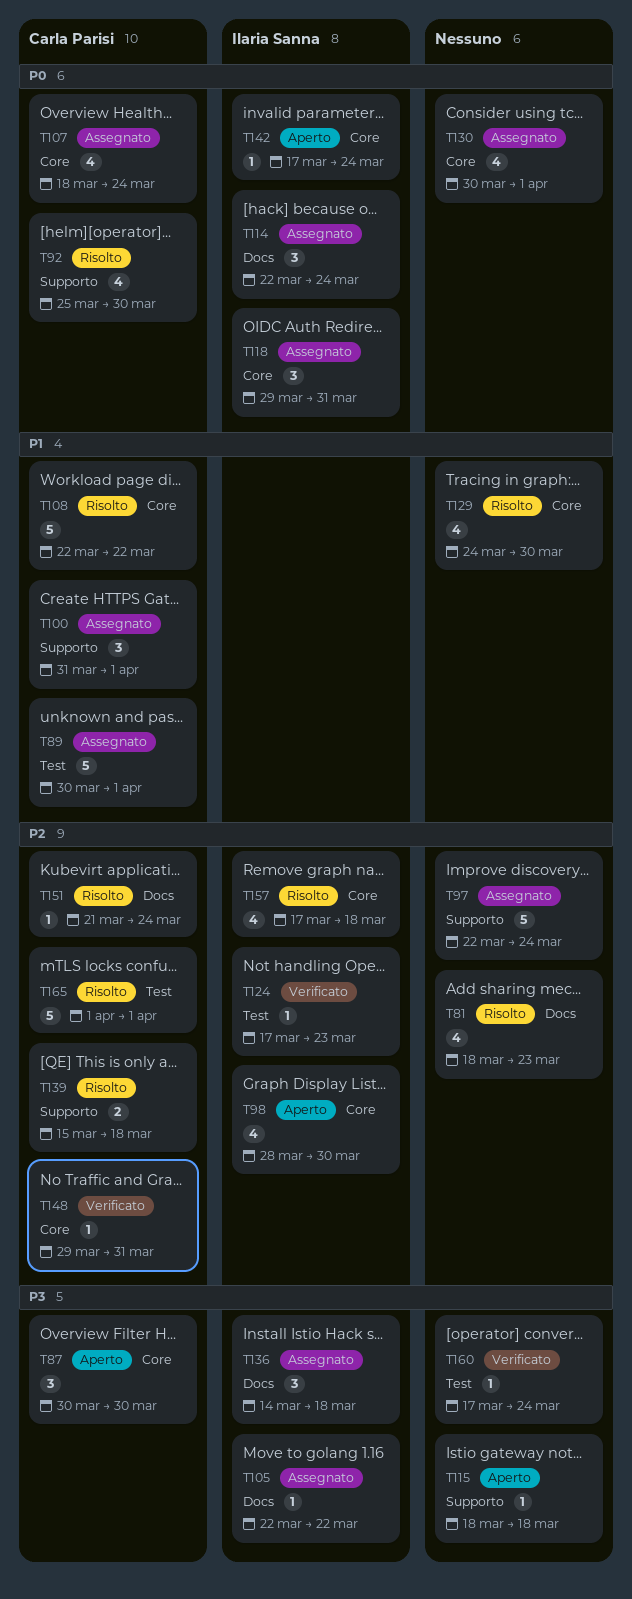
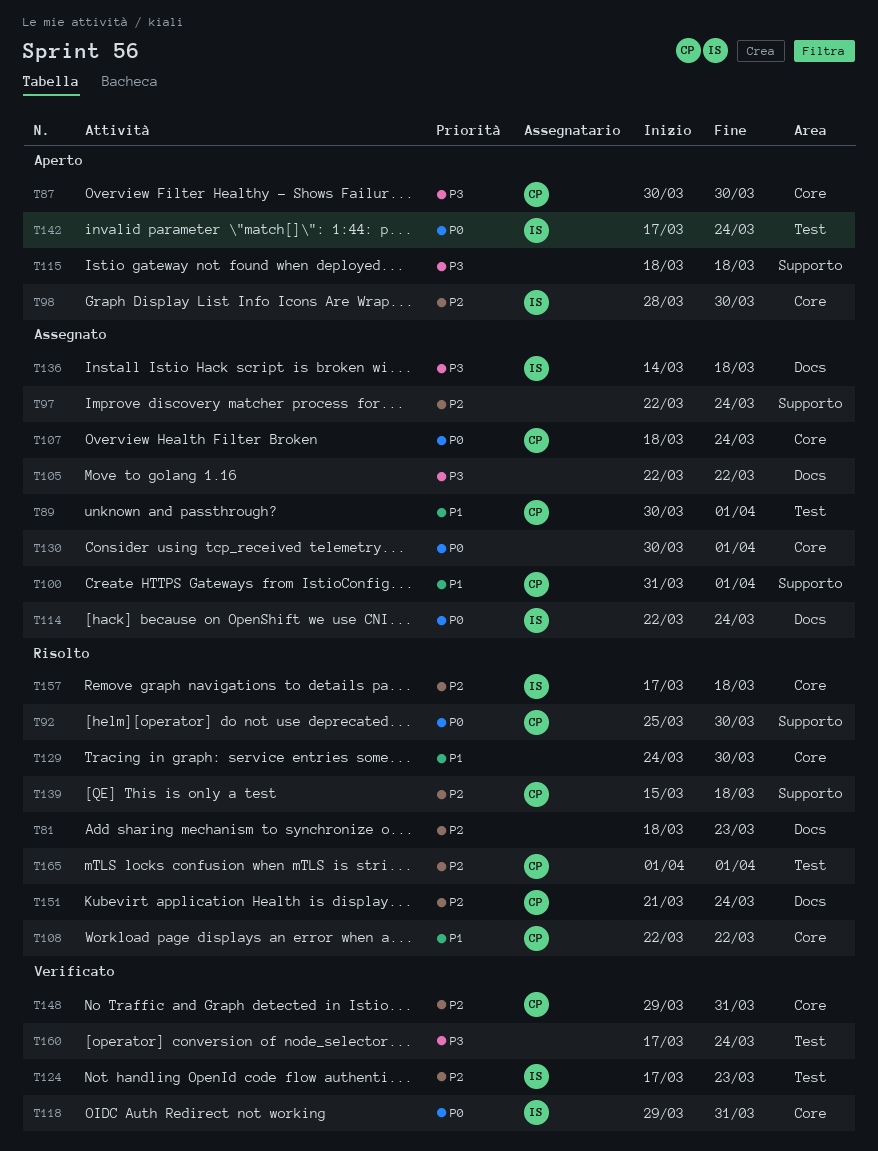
T105, owner: Ilaria Sanna -> none
T118, status: Assegnato -> Verificato
T142, label: Core -> Test

